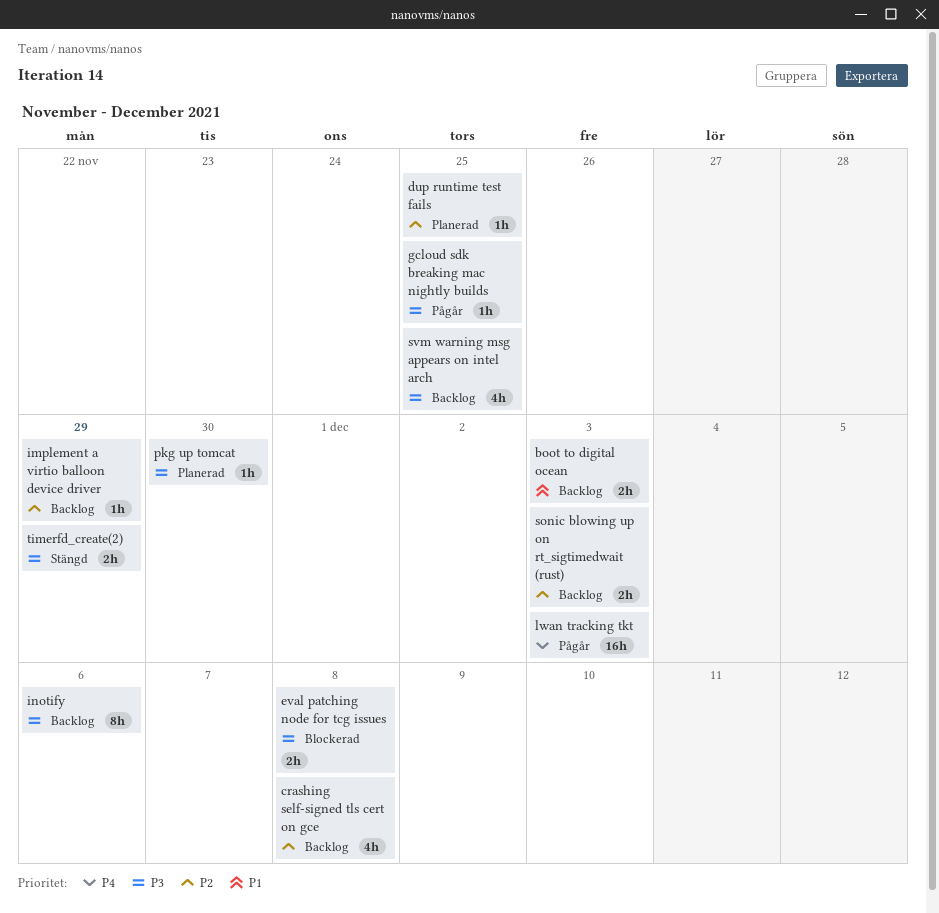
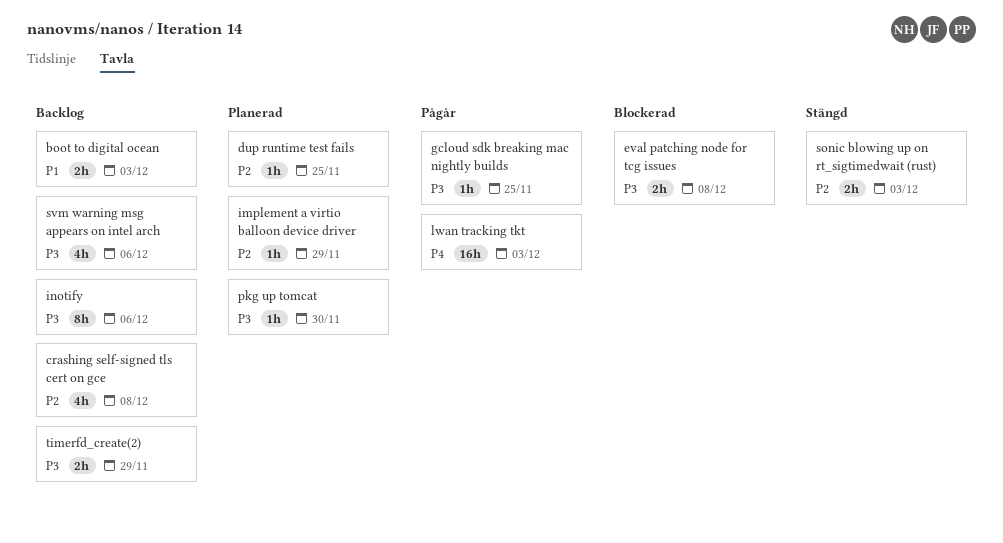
implement a virtio balloon device driver, status: Backlog -> Planerad
sonic blowing up on rt_sigtimedwait (rust), status: Backlog -> Stängd
svm warning msg appears on intel arch, due: Nov 25 -> Dec 6
timerfd_create(2), status: Stängd -> Backlog

